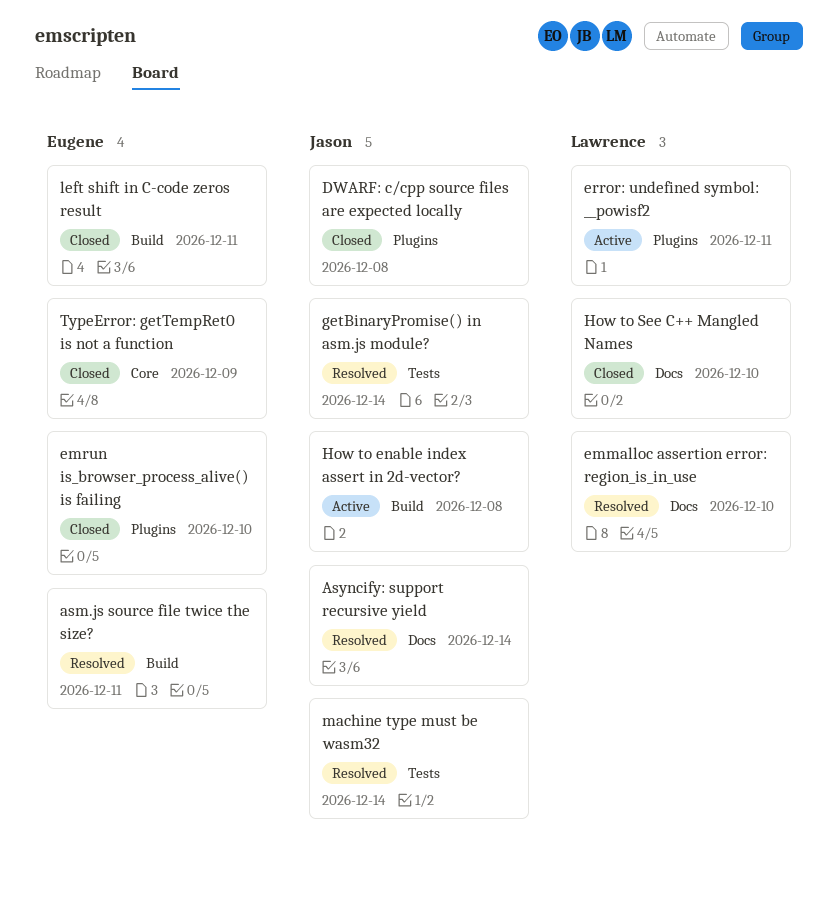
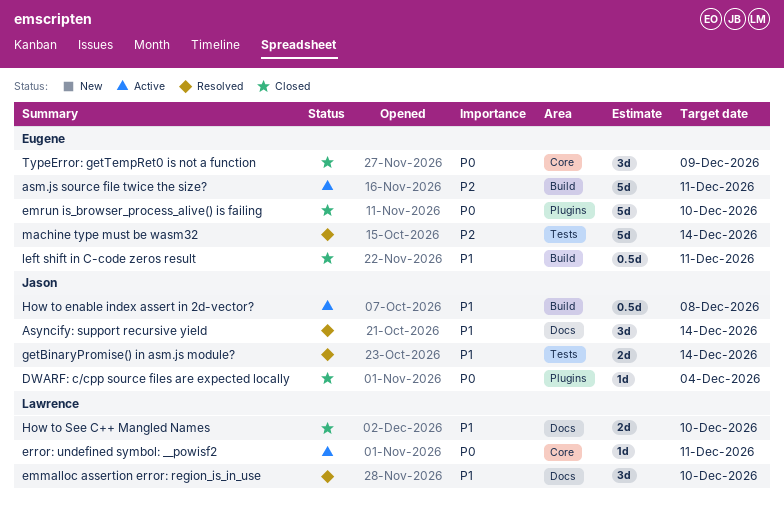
asm.js source file twice the size?, status: Resolved -> Active
DWARF: c/cpp source files are expected locally, due: Dec 8 -> Dec 4
error: undefined symbol: __powisf2, label: Plugins -> Core
machine type must be wasm32, owner: Jason -> Eugene

